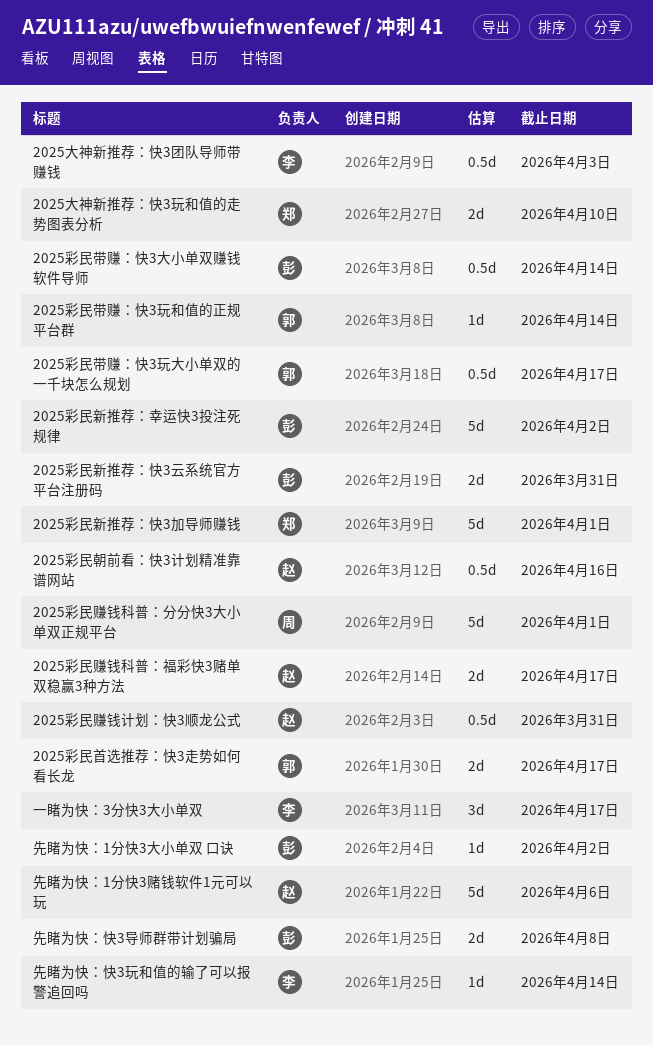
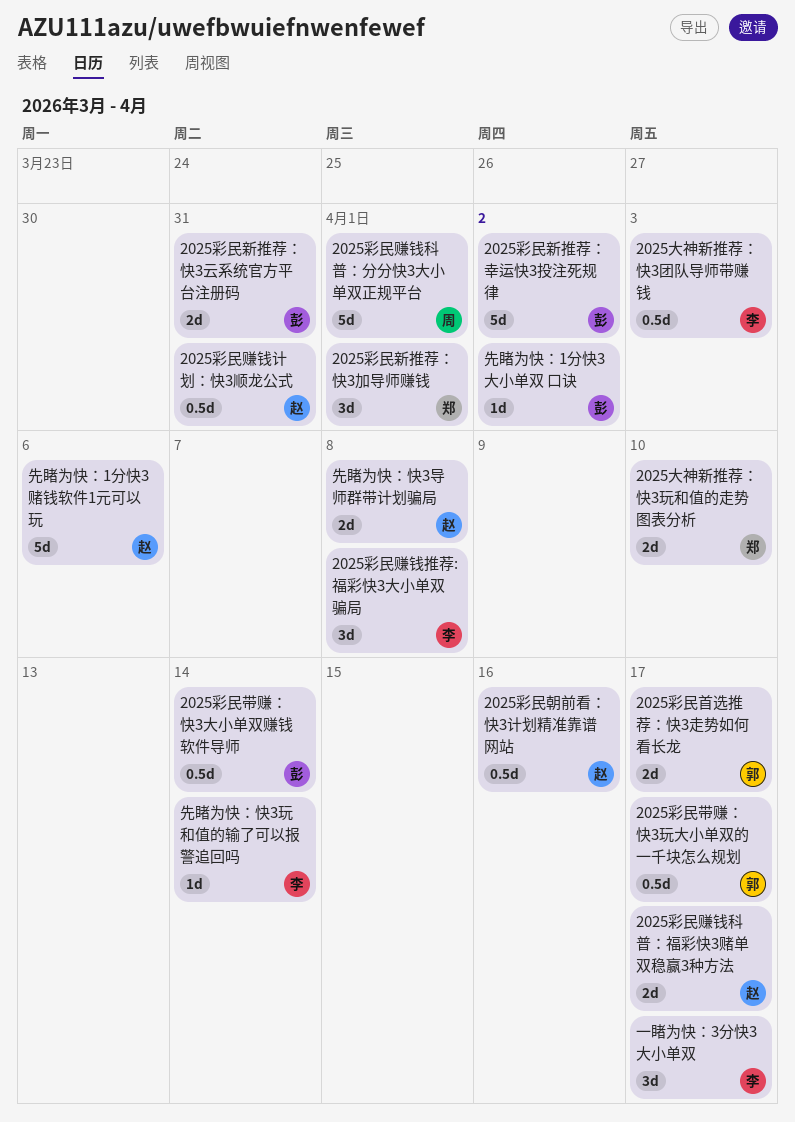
2025彩民带赚：快3玩和值的正规平台群: present -> none
2025彩民新推荐：快3加导师赚钱, estimate: 5d -> 3d
2025彩民赚钱推荐:福彩快3大小单双骗局: none -> present
先睹为快：快3导师群带计划骗局, owner: 彭 -> 赵

